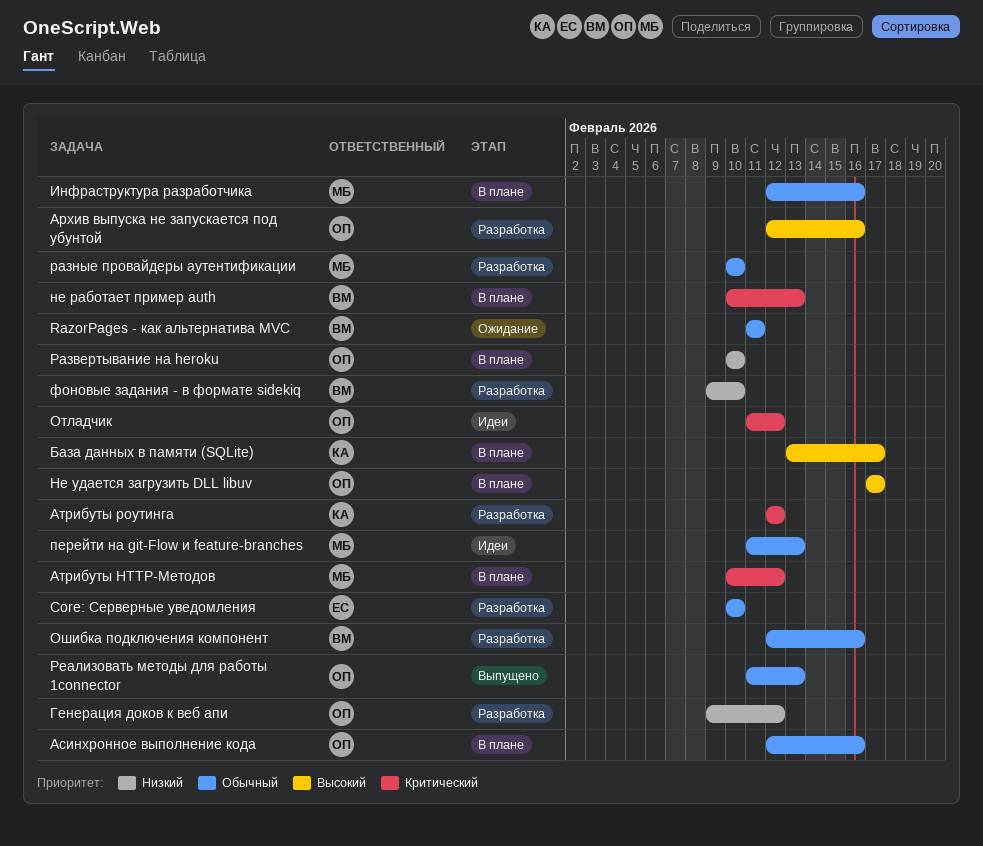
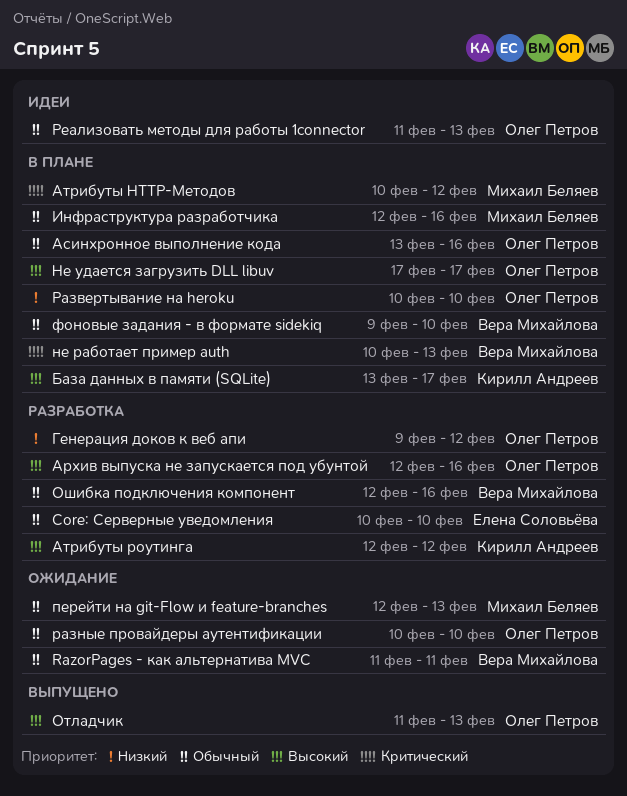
Асинхронное выполнение кода, start: Feb 12 -> Feb 13
Атрибуты роутинга, priority: Критический -> Высокий
Отладчик, status: Идеи -> Выпущено
Отладчик, priority: Критический -> Высокий
Отладчик, due: Feb 12 -> Feb 13
перейти на git-Flow и feature-branches, status: Идеи -> Ожидание
перейти на git-Flow и feature-branches, start: Feb 11 -> Feb 12
разные провайдеры аутентификации, status: Разработка -> Ожидание
разные провайдеры аутентификации, owner: Михаил Беляев -> Олег Петров
Реализовать методы для работы 1connector, status: Выпущено -> Идеи
фоновые задания - в формате sidekiq, status: Разработка -> В плане
фоновые задания - в формате sidekiq, priority: Низкий -> Обычный

